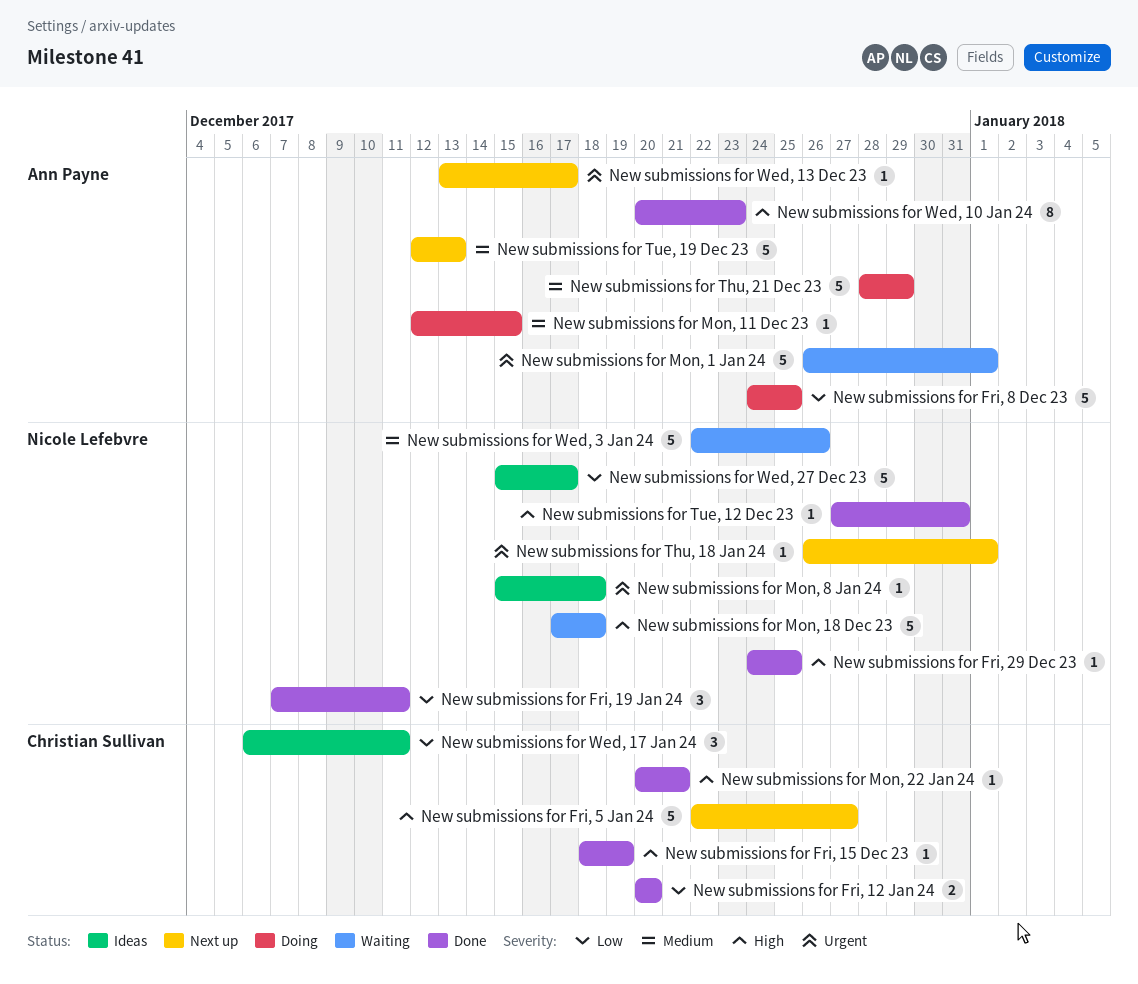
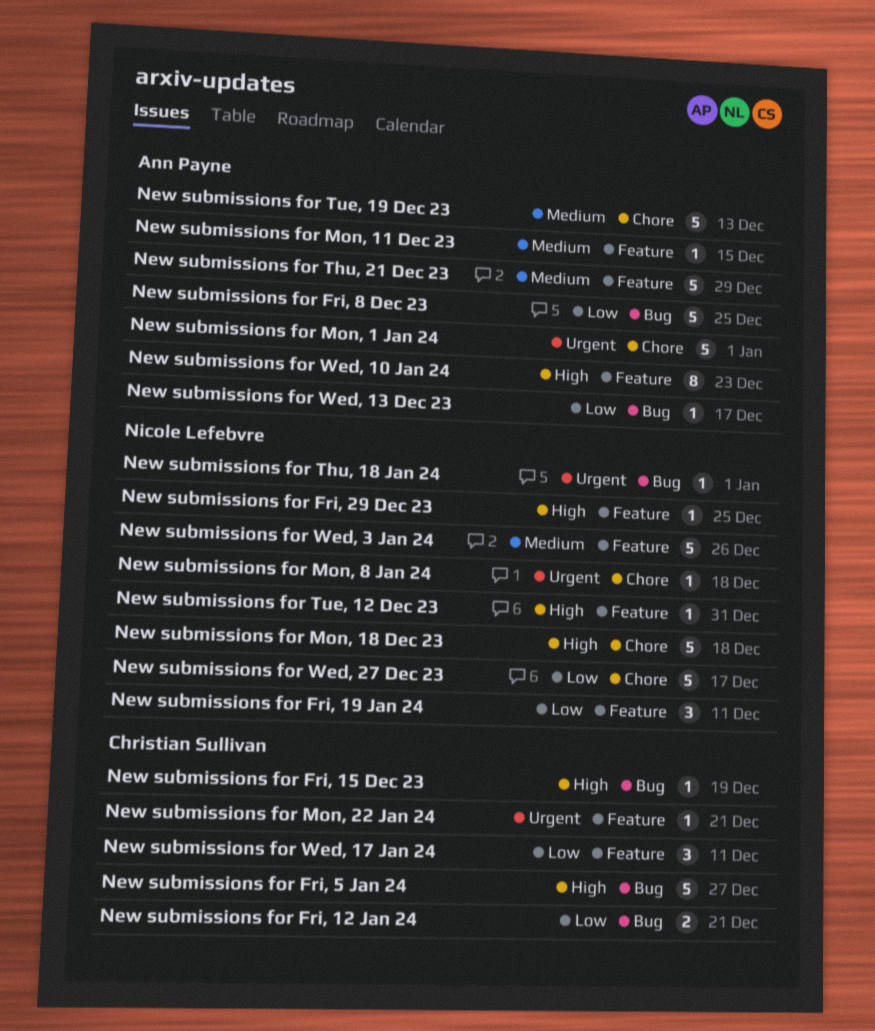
New submissions for Fri, 12 Jan 24, due: Dec 20 -> Dec 21
New submissions for Mon, 22 Jan 24, priority: High -> Urgent
New submissions for Wed, 13 Dec 23, priority: Urgent -> Low

